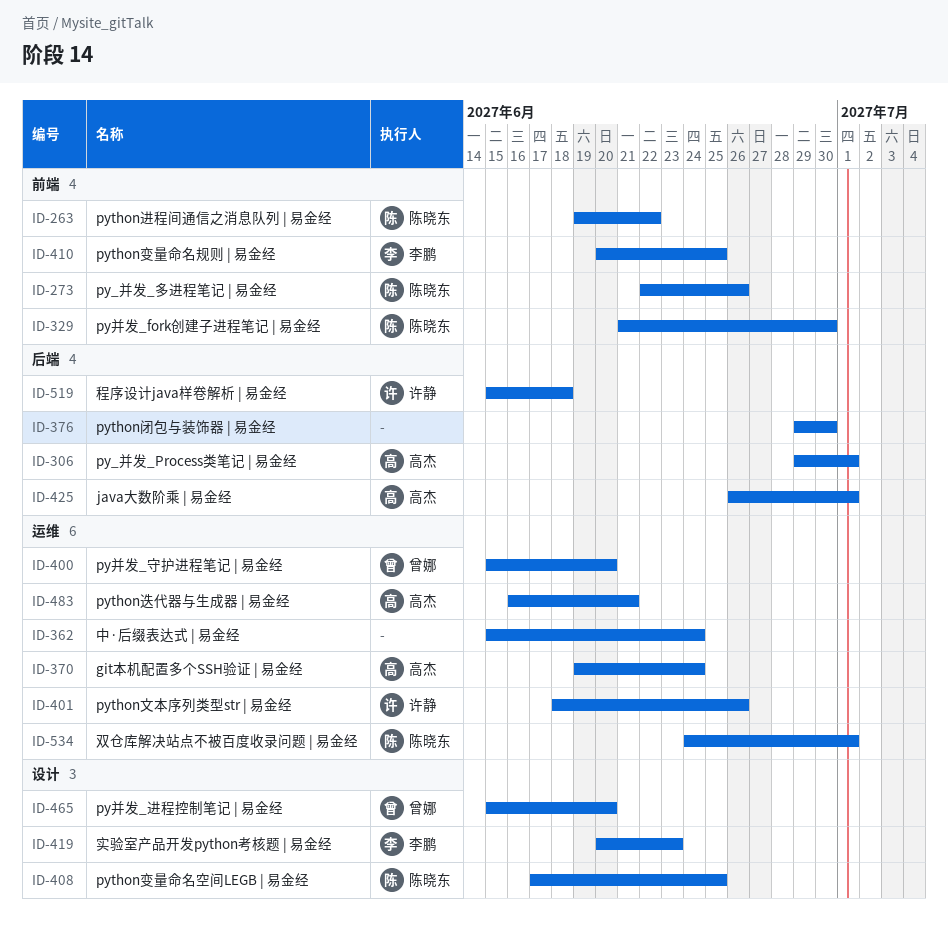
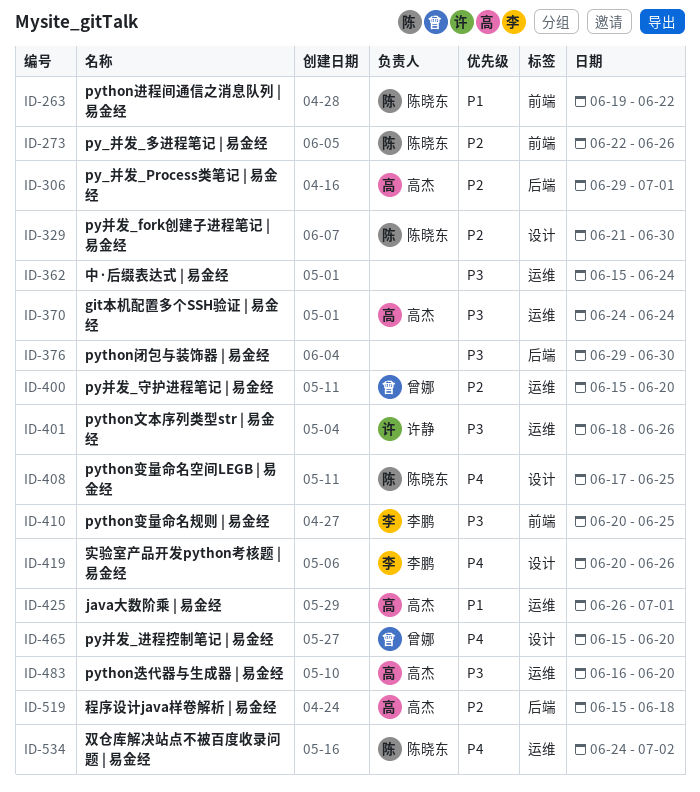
ID-329, label: 前端 -> 设计
ID-370, start: Jun 19 -> Jun 24
ID-419, due: Jun 23 -> Jun 26
ID-425, label: 后端 -> 运维
ID-483, due: Jun 21 -> Jun 20
ID-519, owner: 许静 -> 高杰
ID-534, due: Jul 1 -> Jul 2

